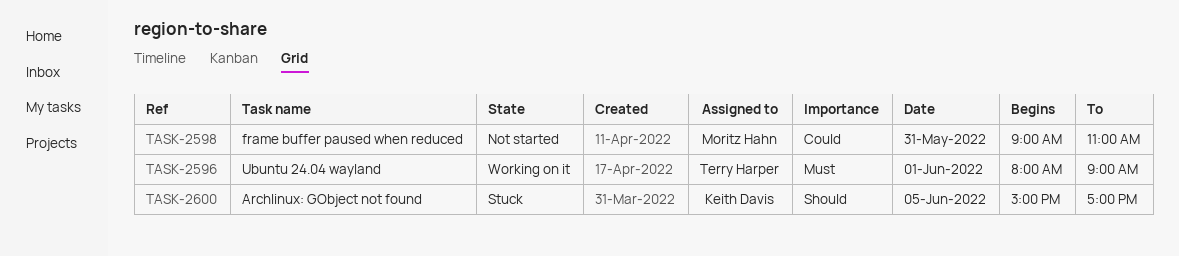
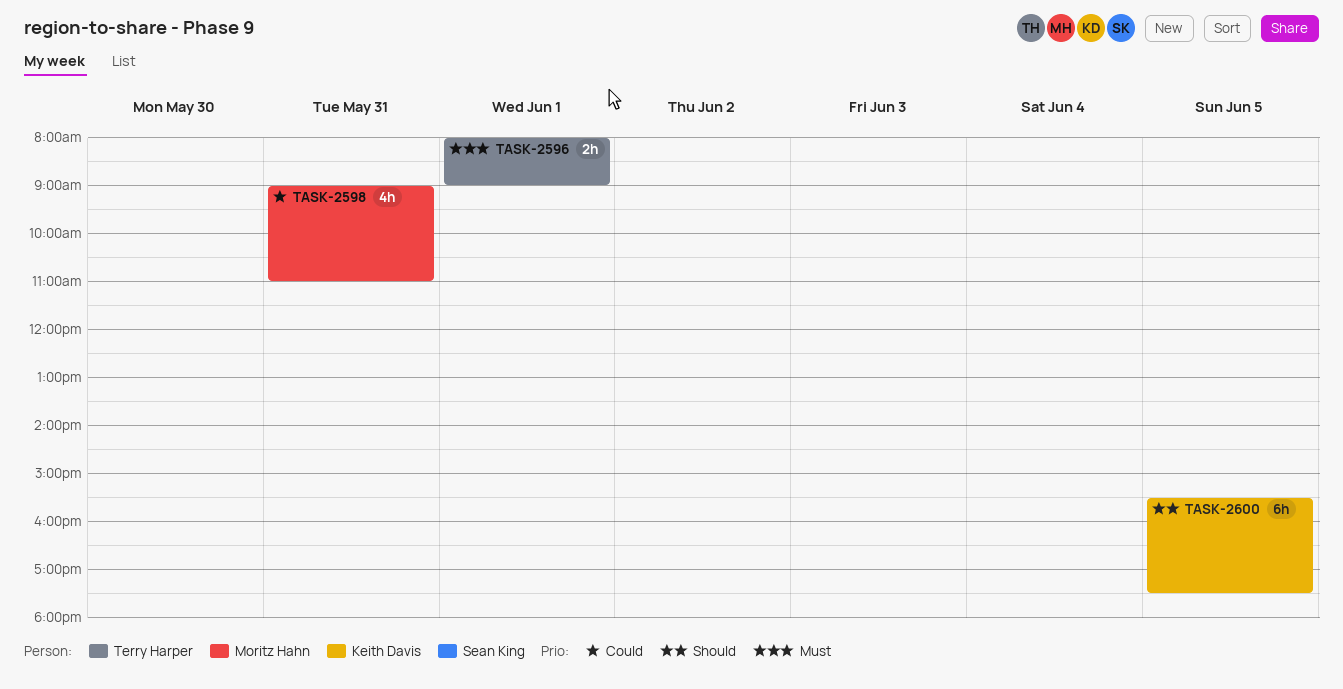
TASK-2600, begins: 15:00 -> 15:30
TASK-2600, ends: 17:00 -> 17:30

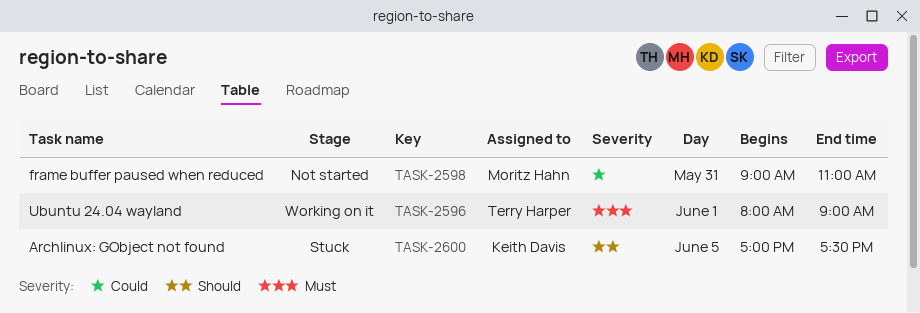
TASK-2600, begins: 15:30 -> 17:00

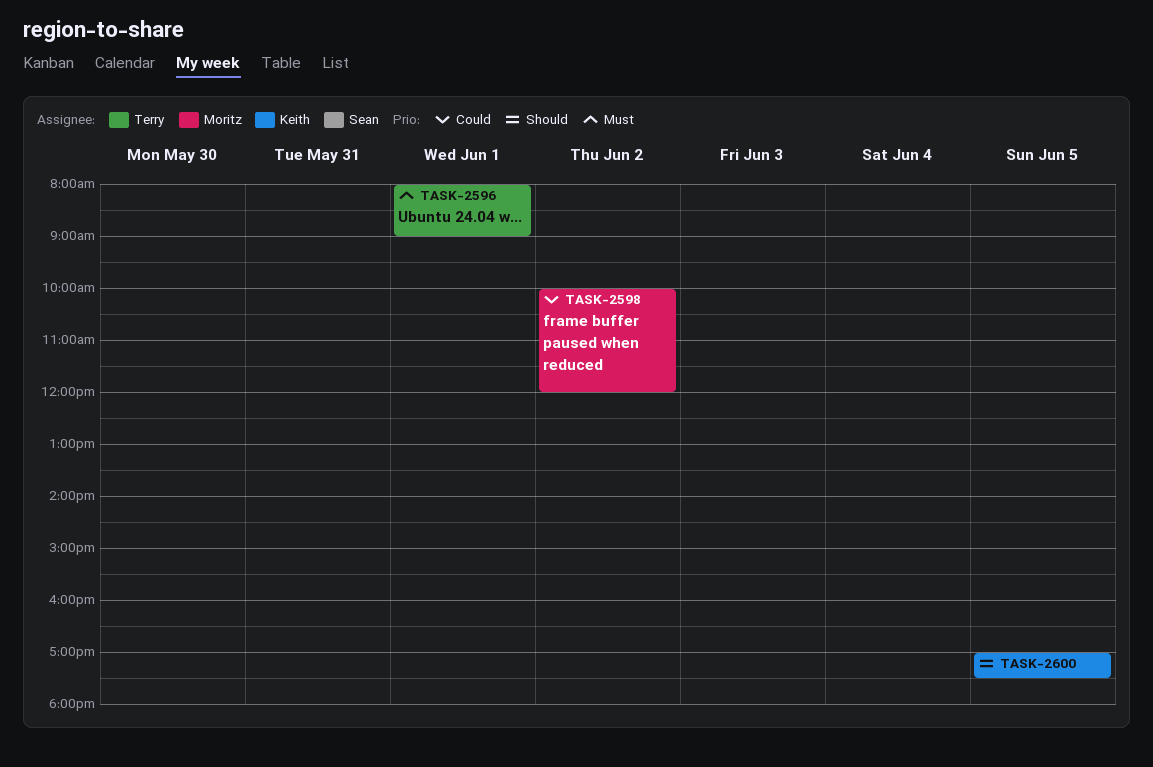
TASK-2598, day: May 31 -> Jun 2
TASK-2598, begins: 09:00 -> 10:00
TASK-2598, ends: 11:00 -> 12:00

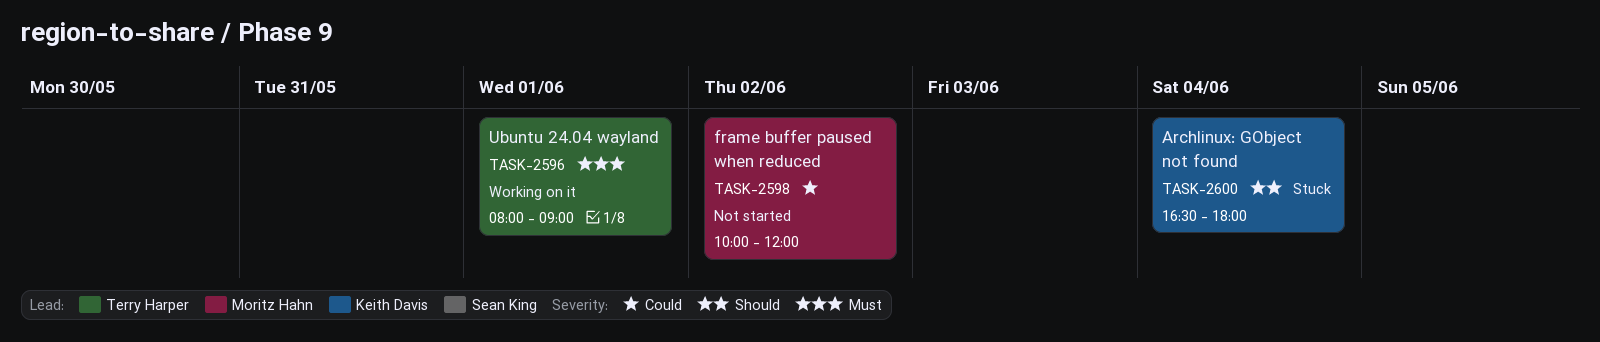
TASK-2600, day: Jun 5 -> Jun 4
TASK-2600, begins: 17:00 -> 16:30
TASK-2600, ends: 17:30 -> 18:00

